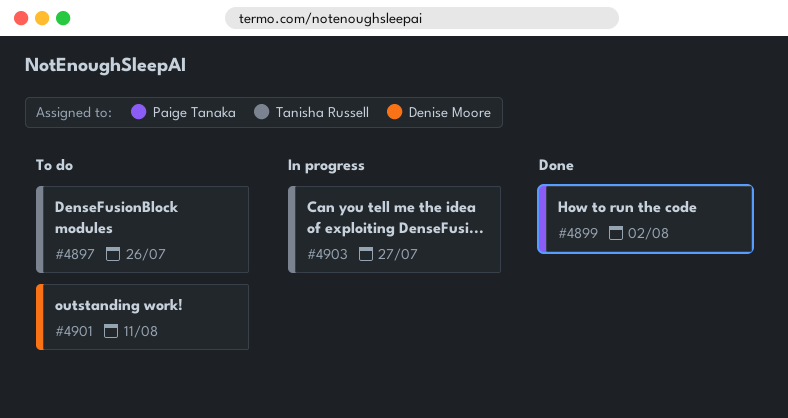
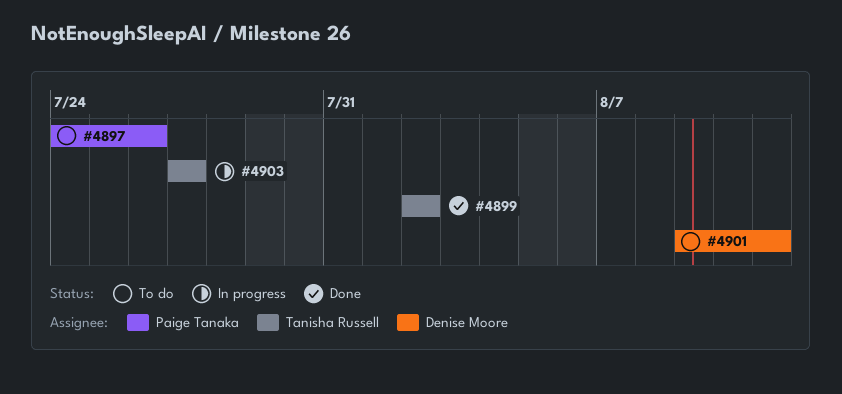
#4897, owner: Tanisha Russell -> Paige Tanaka
#4899, owner: Paige Tanaka -> Tanisha Russell

